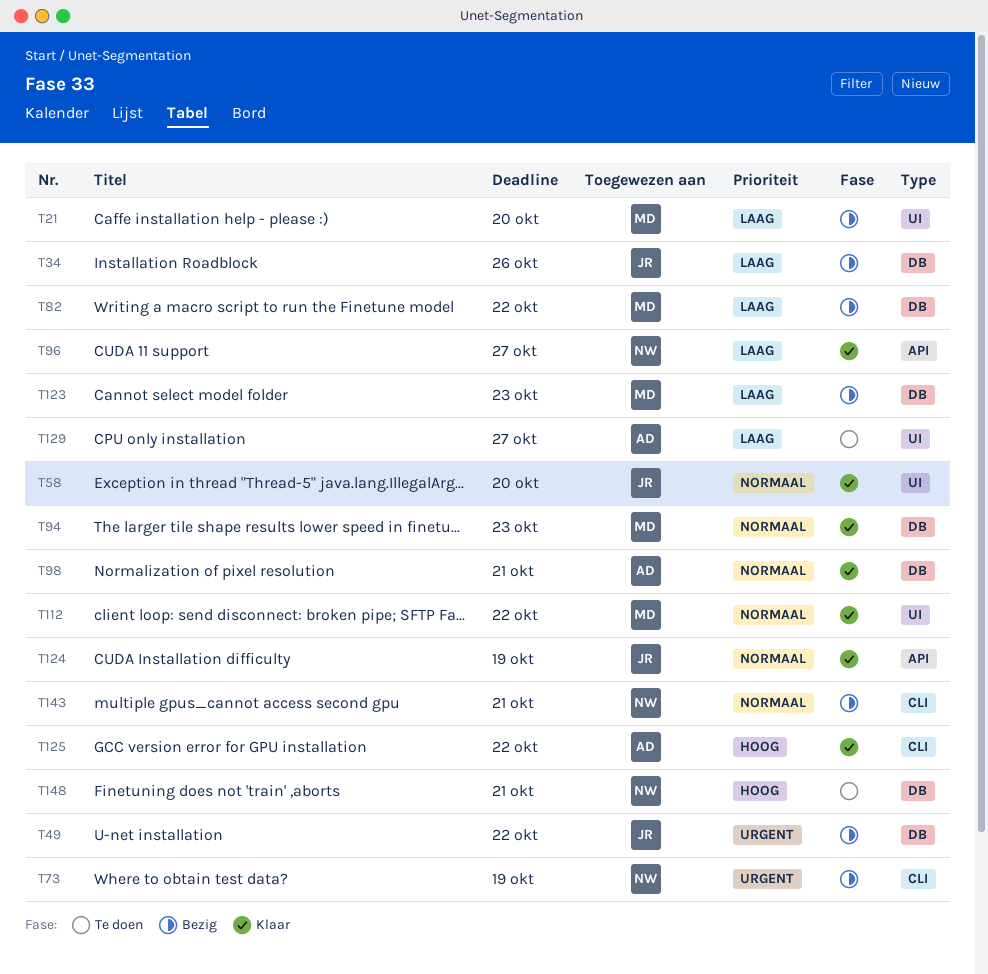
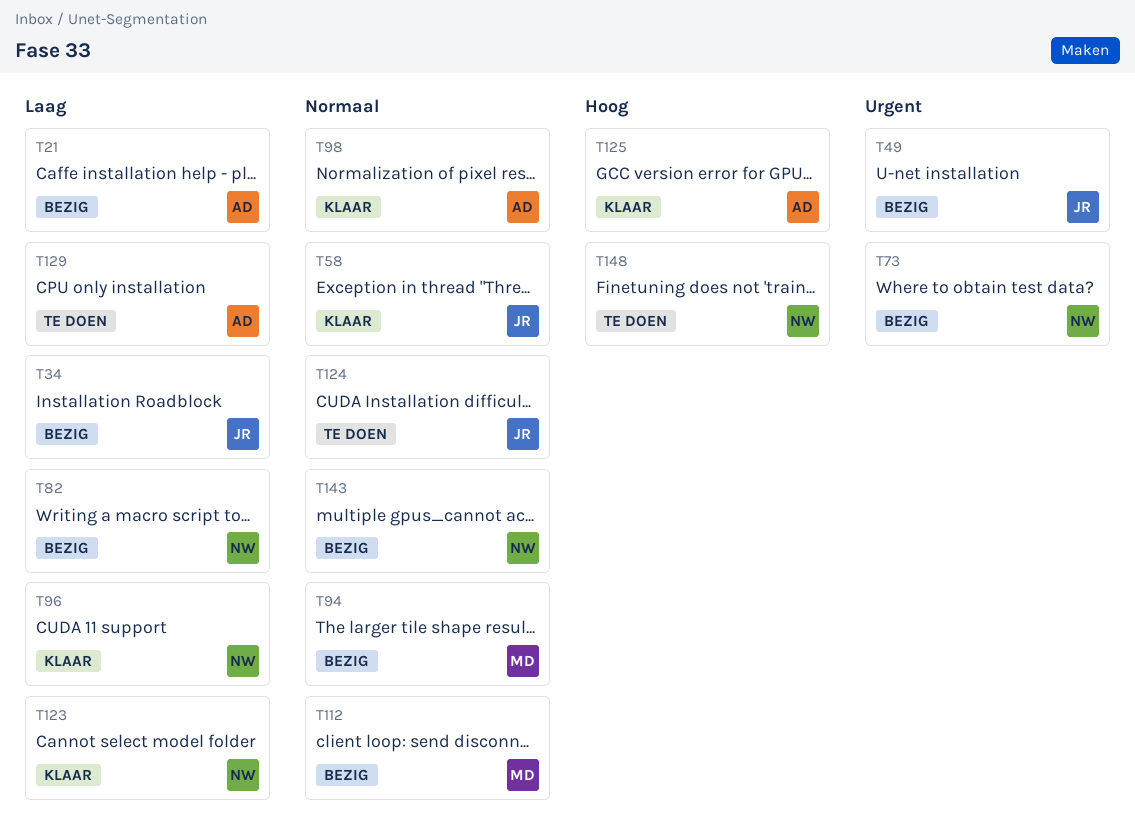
T21, owner: MD -> AD
T82, owner: MD -> NW
T94, status: Klaar -> Bezig
T112, status: Klaar -> Bezig
T123, status: Bezig -> Klaar
T123, owner: MD -> NW
T124, status: Klaar -> Te doen

